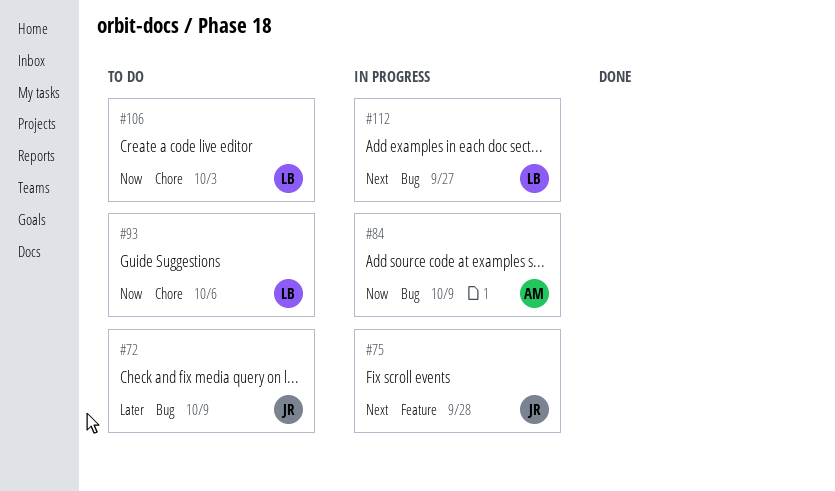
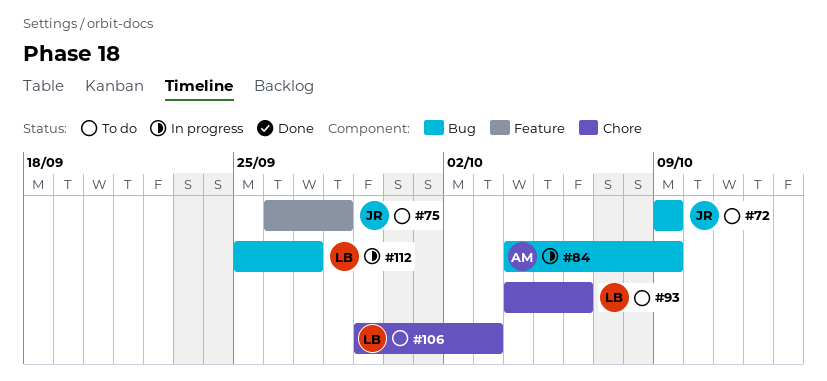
#75, status: In progress -> To do

